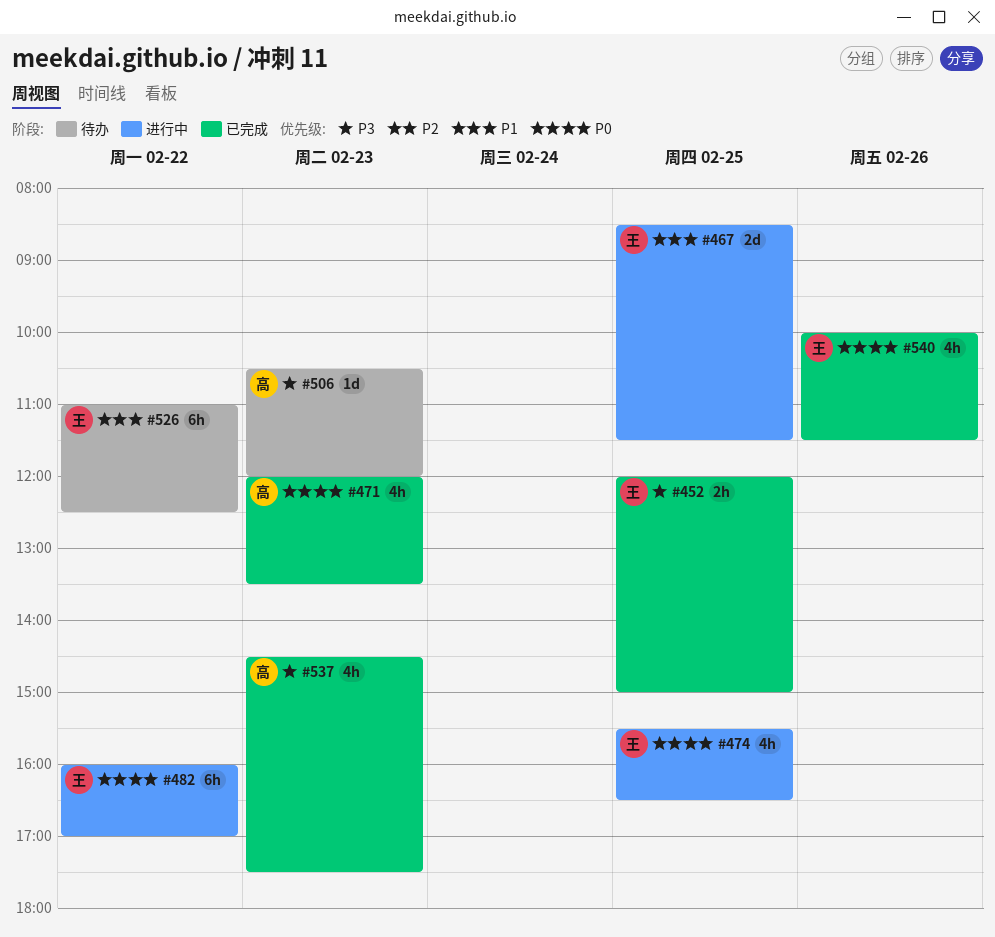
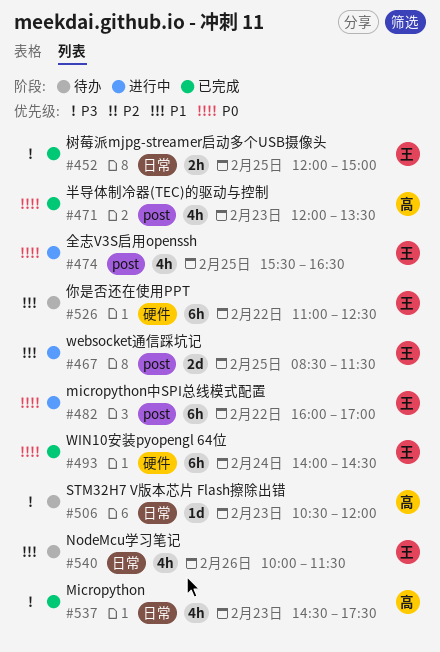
#493: none -> present
#540, status: 已完成 -> 待办
#540, priority: P0 -> P1

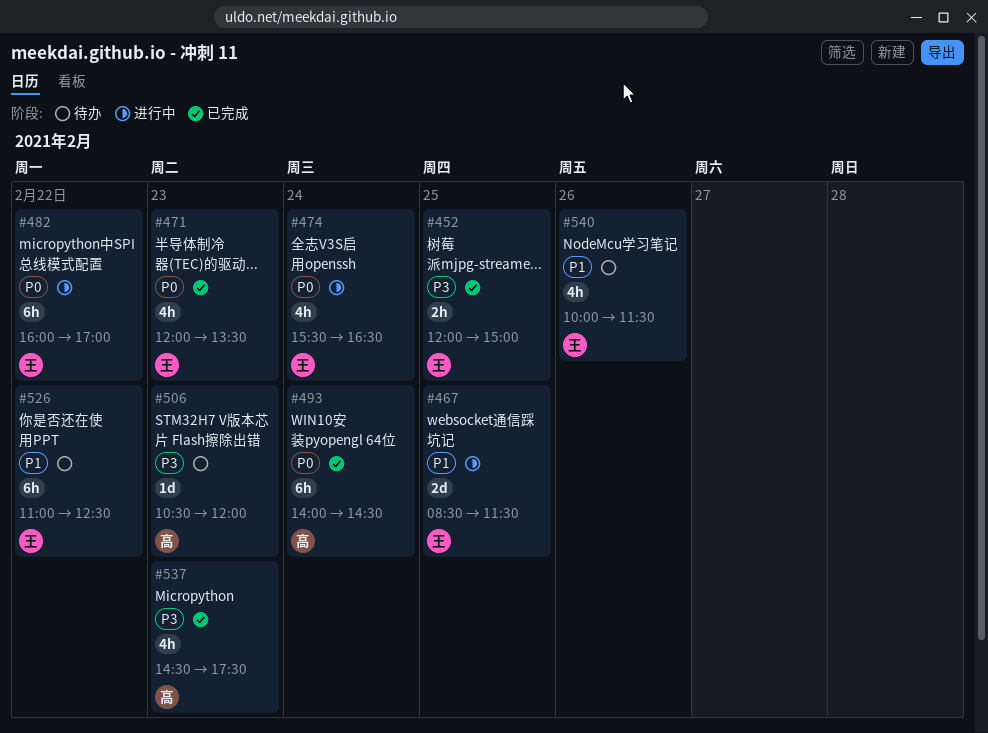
#471, owner: 高 -> 王
#474, day: Feb 25 -> Feb 24
#493, owner: 王 -> 高

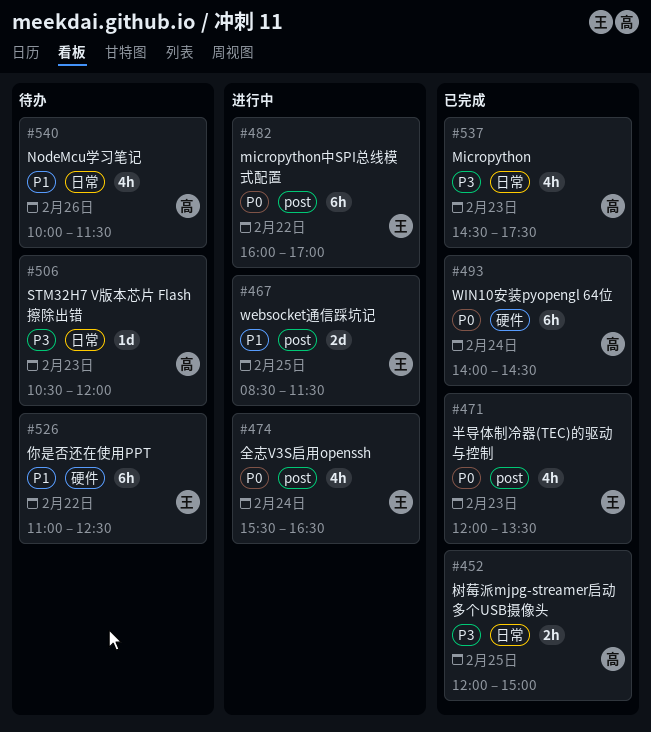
#452, owner: 王 -> 高
#540, owner: 王 -> 高

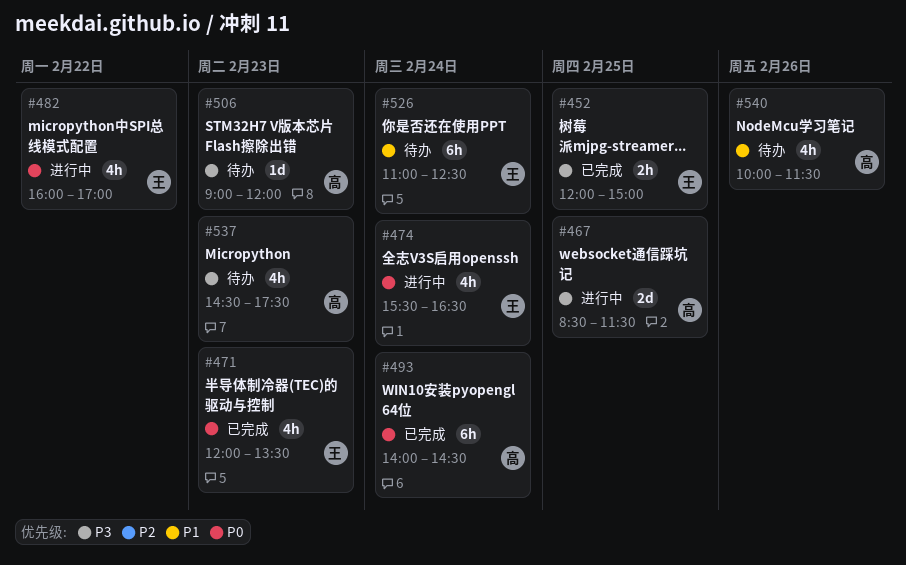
#452, owner: 高 -> 王
#467, owner: 王 -> 高
#467, priority: P1 -> P3
#482, estimate: 6h -> 4h
#506, begins: 10:30 -> 09:00
#526, day: Feb 22 -> Feb 24
#537, status: 已完成 -> 待办

